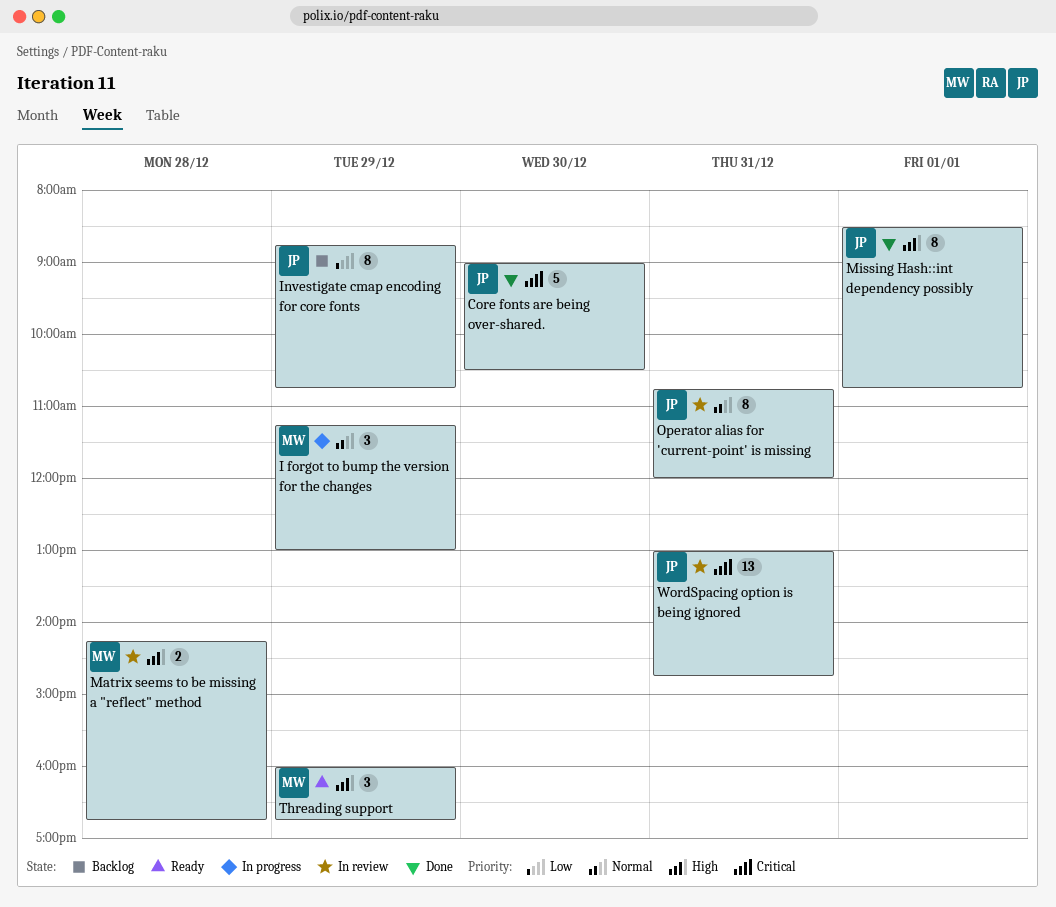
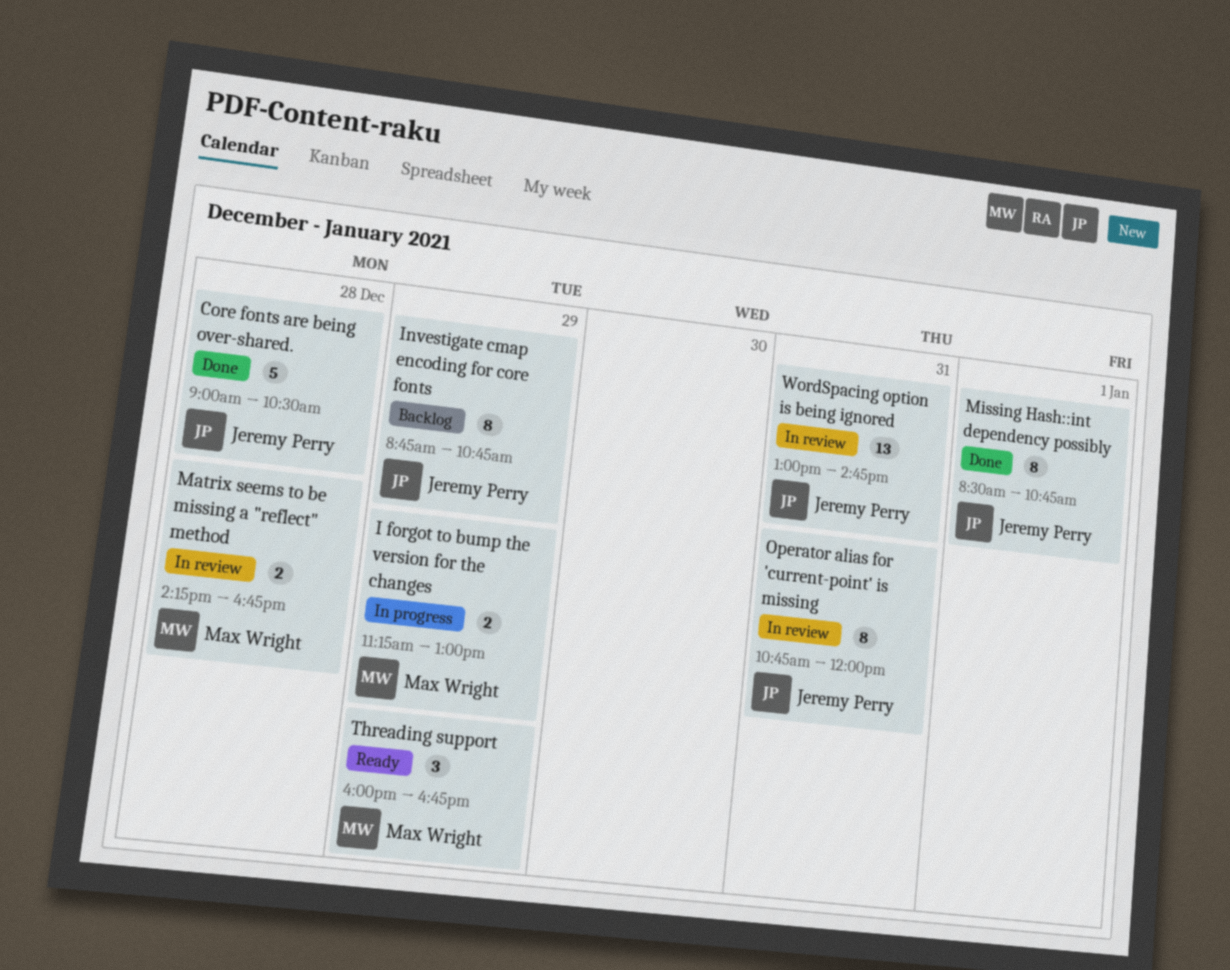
Core fonts are being over-shared., day: Dec 30 -> Dec 28
I forgot to bump the version for the changes, estimate: 3 -> 2

